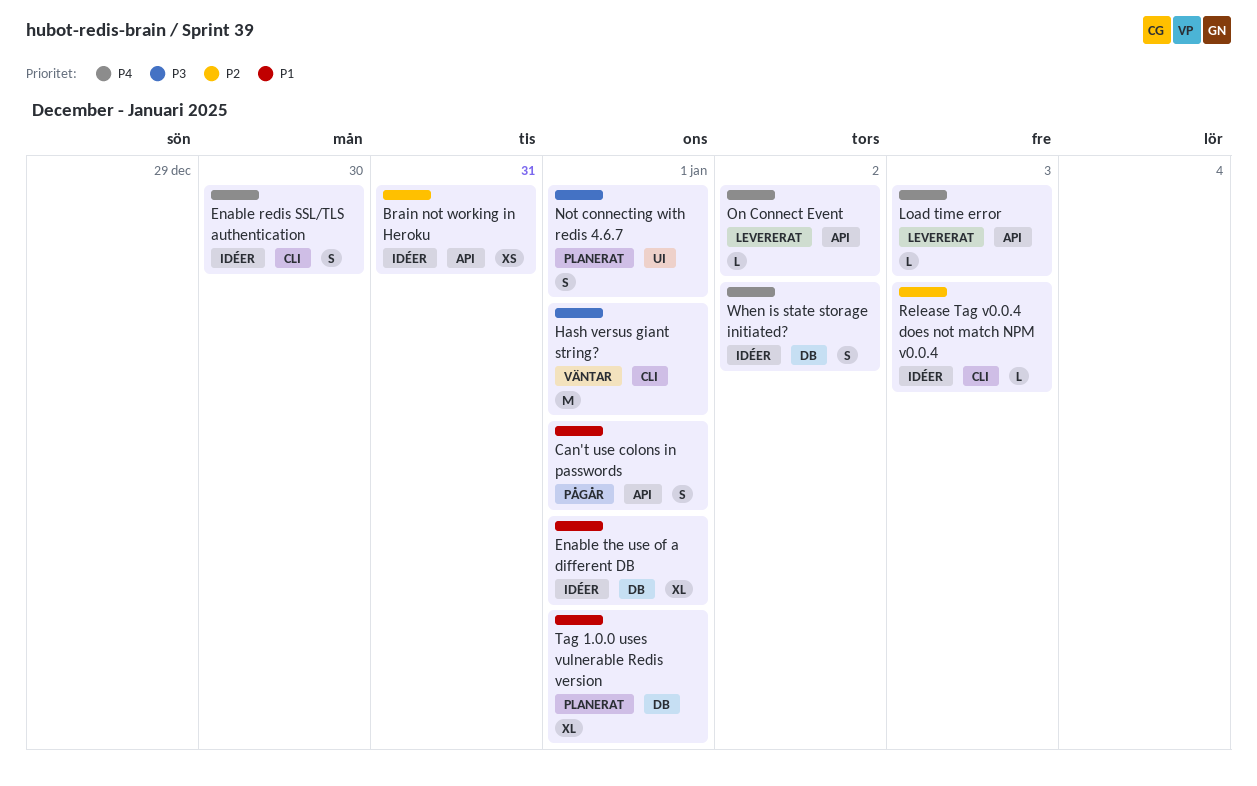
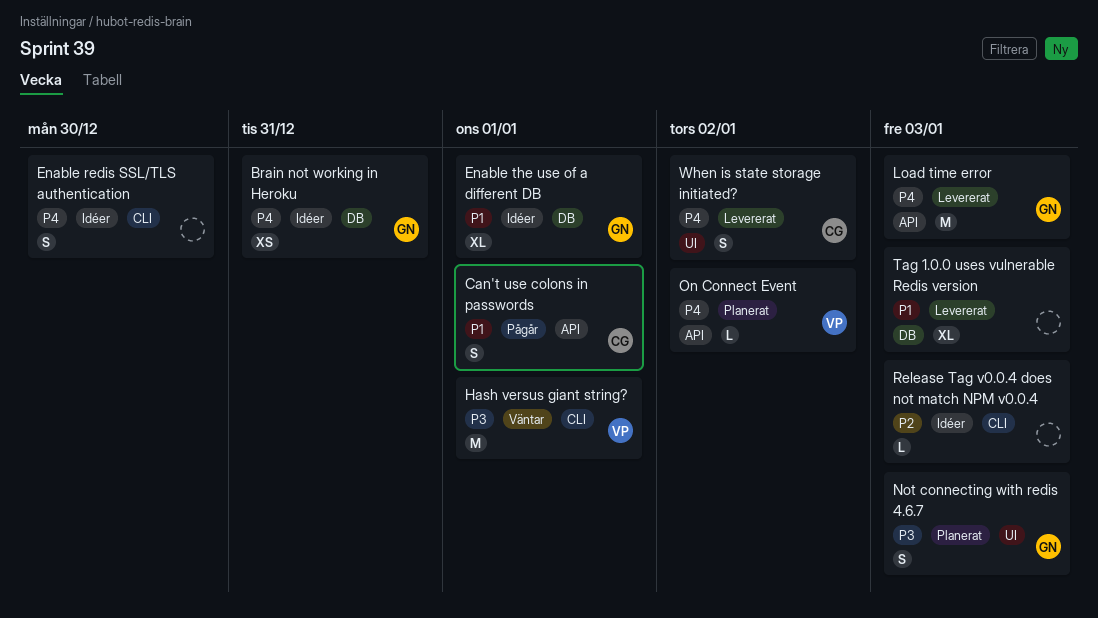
Brain not working in Heroku, priority: P2 -> P4
Brain not working in Heroku, label: API -> DB
Load time error, estimate: L -> M
Not connecting with redis 4.6.7, due: Jan 1 -> Jan 3
On Connect Event, status: Levererat -> Planerat
Tag 1.0.0 uses vulnerable Redis version, status: Planerat -> Levererat
Tag 1.0.0 uses vulnerable Redis version, due: Jan 1 -> Jan 3
When is state storage initiated?, status: Idéer -> Levererat
When is state storage initiated?, label: DB -> UI

